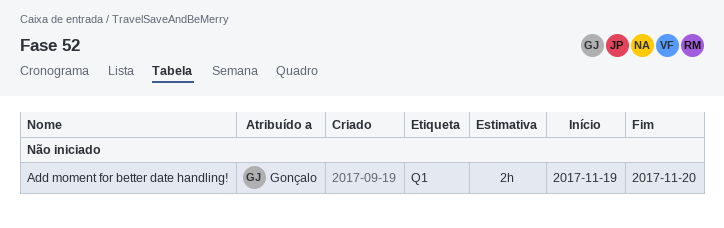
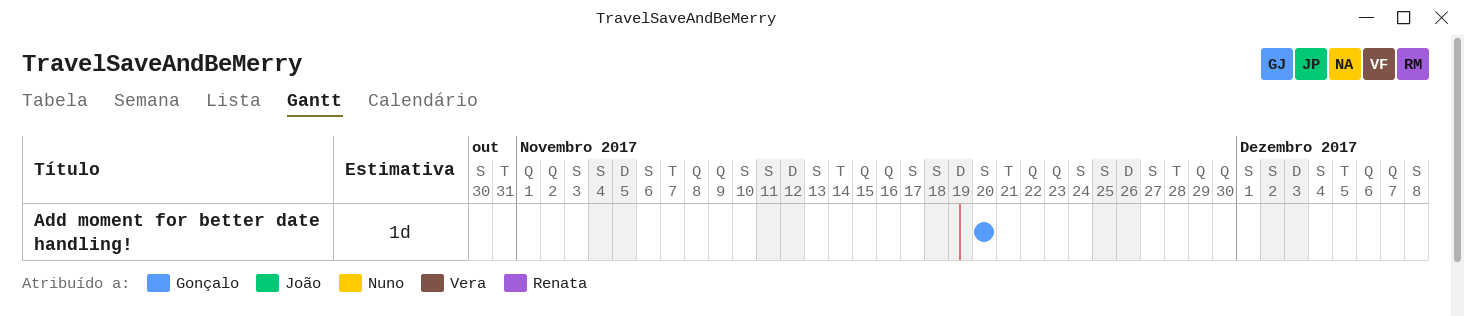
Add moment for better date handling!, estimate: 2h -> 1d
Add moment for better date handling!, start: Nov 19 -> Nov 20

